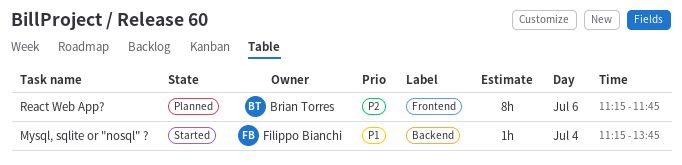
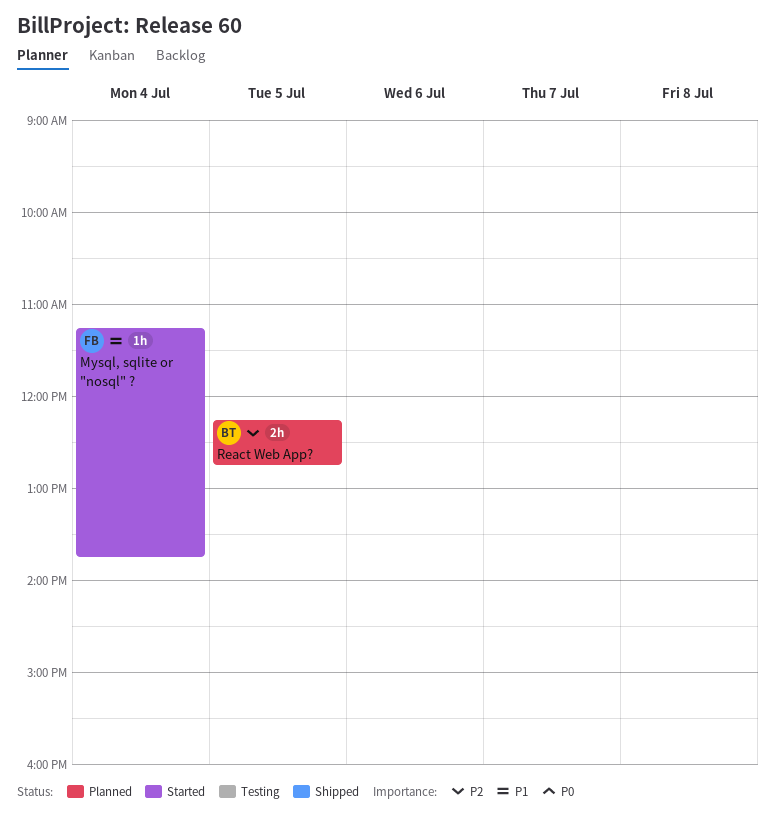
React Web App?, estimate: 8h -> 2h
React Web App?, day: Jul 6 -> Jul 5
React Web App?, begins: 11:15 -> 12:15
React Web App?, ends: 11:45 -> 12:45

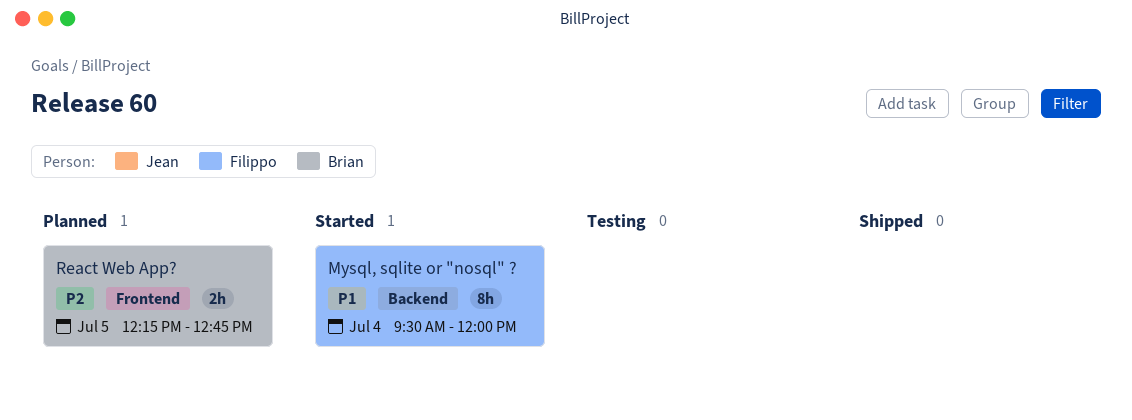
Mysql, sqlite or "nosql" ?, estimate: 1h -> 8h
Mysql, sqlite or "nosql" ?, begins: 11:15 -> 09:30
Mysql, sqlite or "nosql" ?, ends: 13:45 -> 12:00

